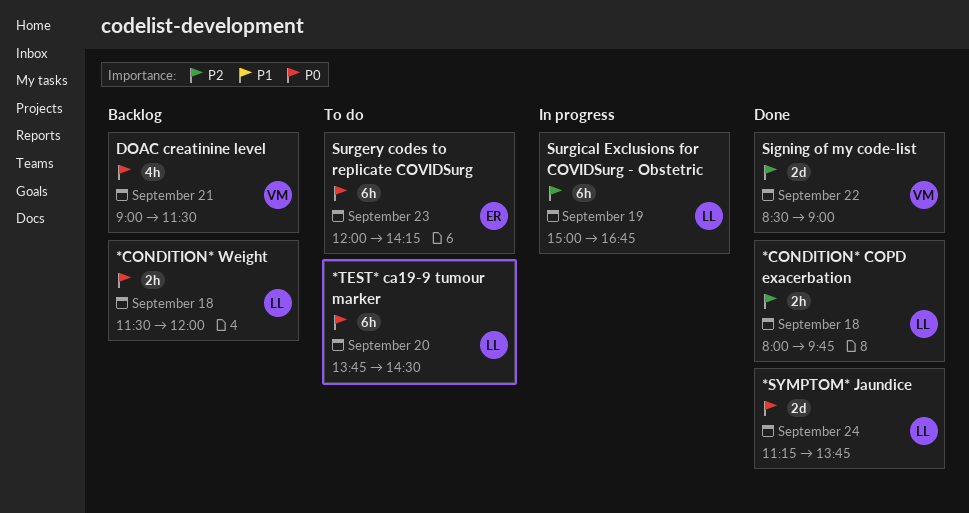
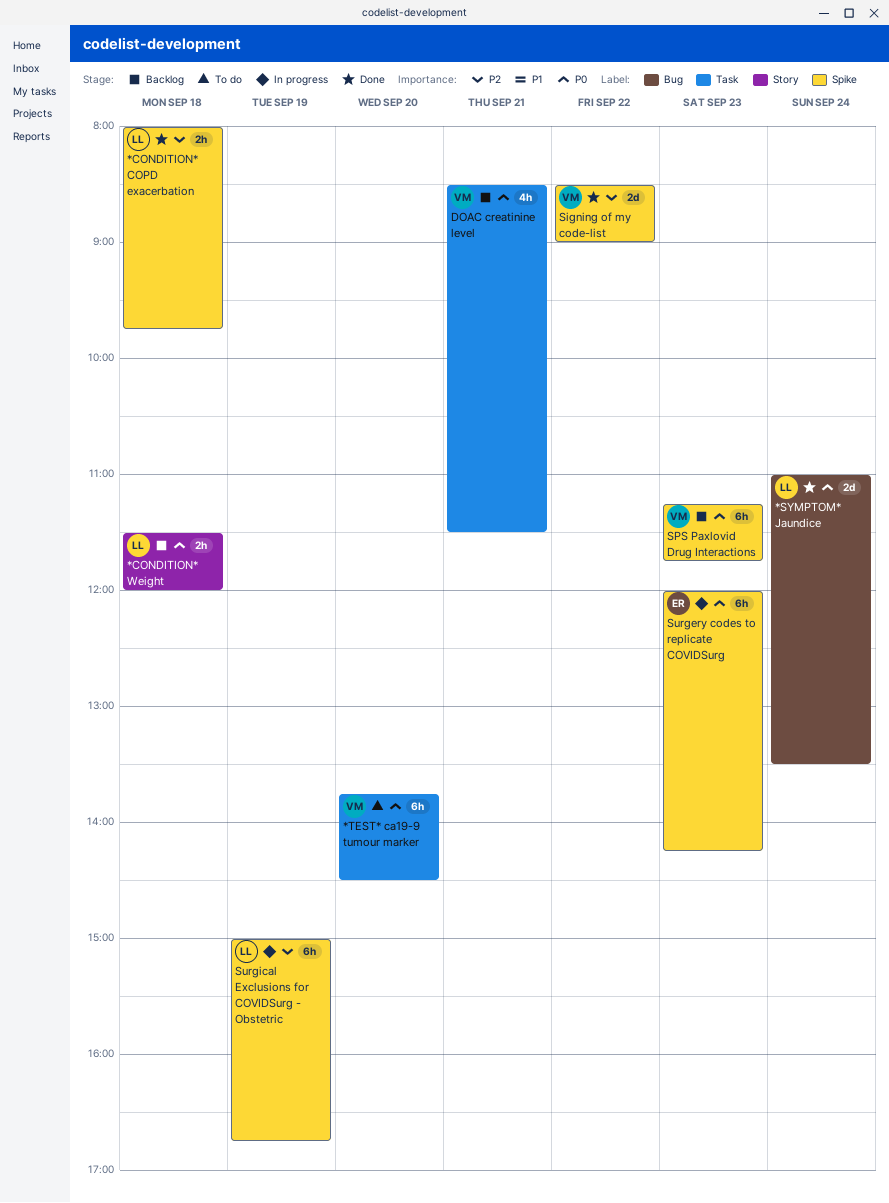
*SYMPTOM* Jaundice, begins: 11:15 -> 11:00
*SYMPTOM* Jaundice, ends: 13:45 -> 13:30
*TEST* ca19-9 tumour marker, owner: LL -> VM
DOAC creatinine level, begins: 09:00 -> 08:30
SPS Paxlovid Drug Interactions: none -> present
Surgery codes to replicate COVIDSurg, status: To do -> In progress

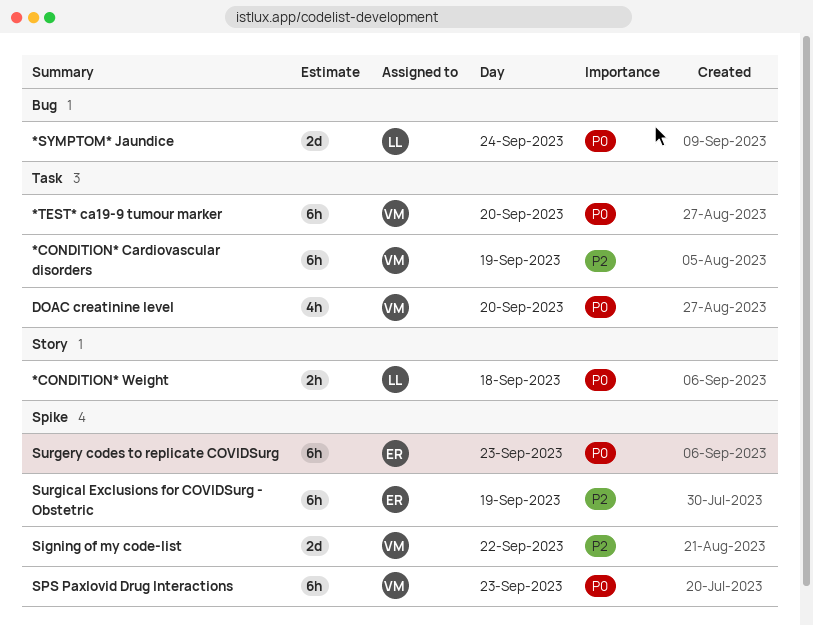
*CONDITION* Cardiovascular disorders: none -> present
*CONDITION* COPD exacerbation: present -> none
DOAC creatinine level, day: Sep 21 -> Sep 20
Surgical Exclusions for COVIDSurg - Obstetric, owner: LL -> ER

